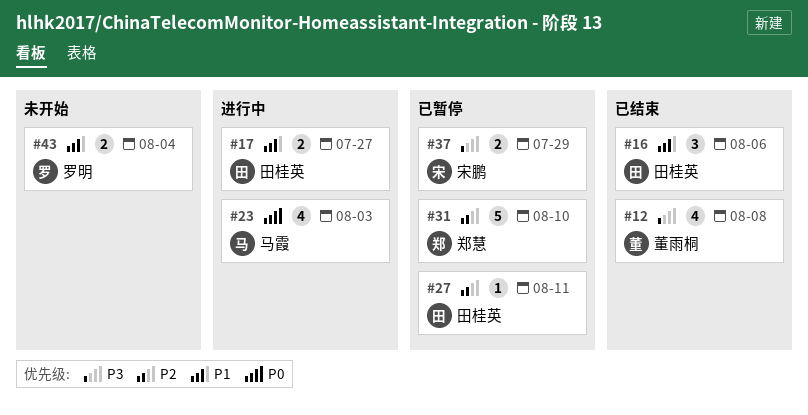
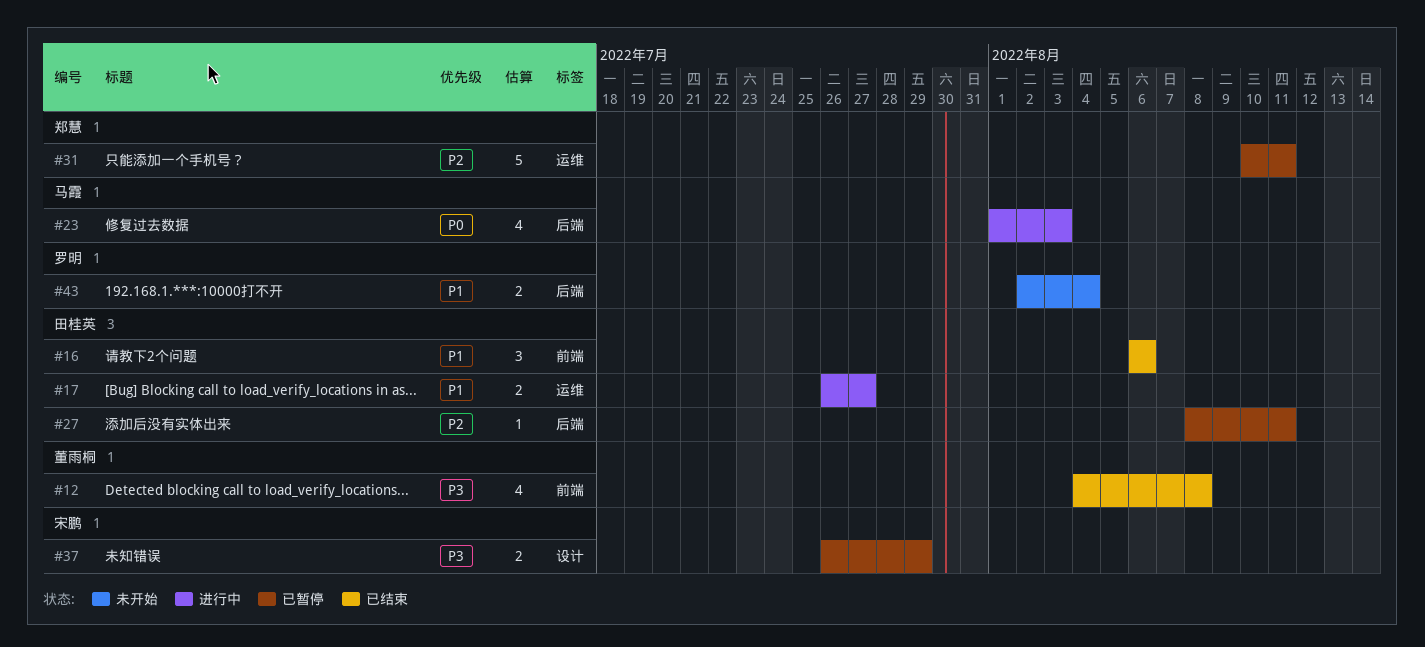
#31, due: Aug 10 -> Aug 11

